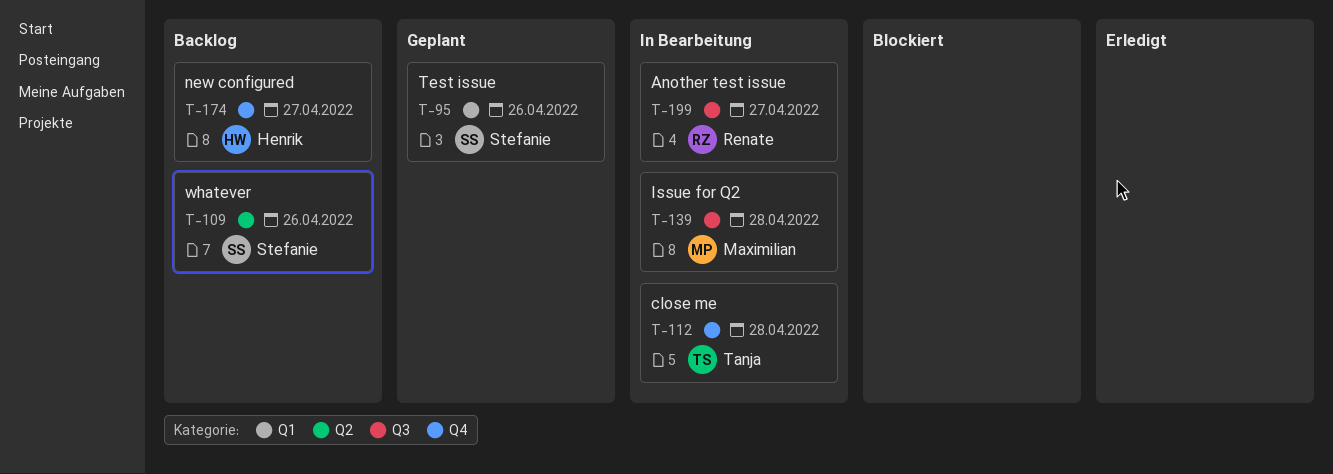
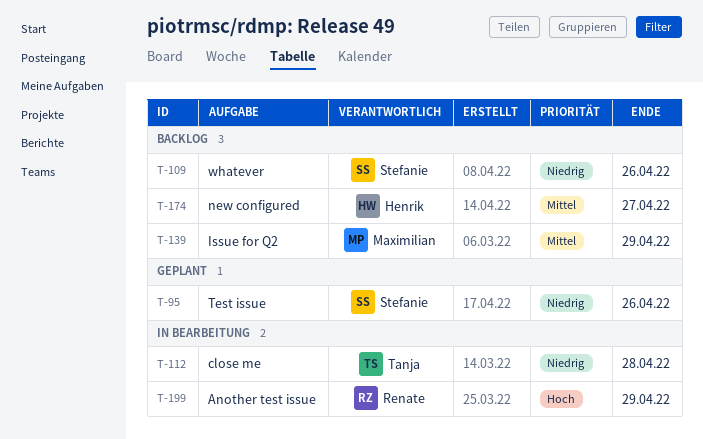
T-139, status: In Bearbeitung -> Backlog
T-139, due: Apr 28 -> Apr 29
T-199, due: Apr 27 -> Apr 29

